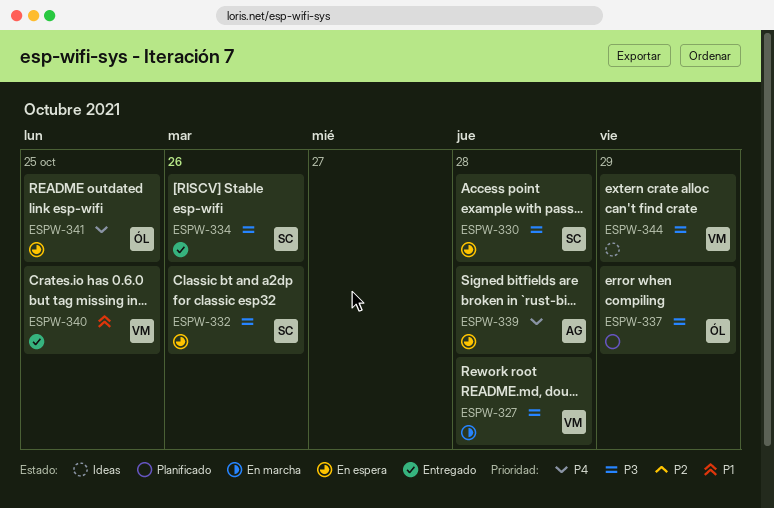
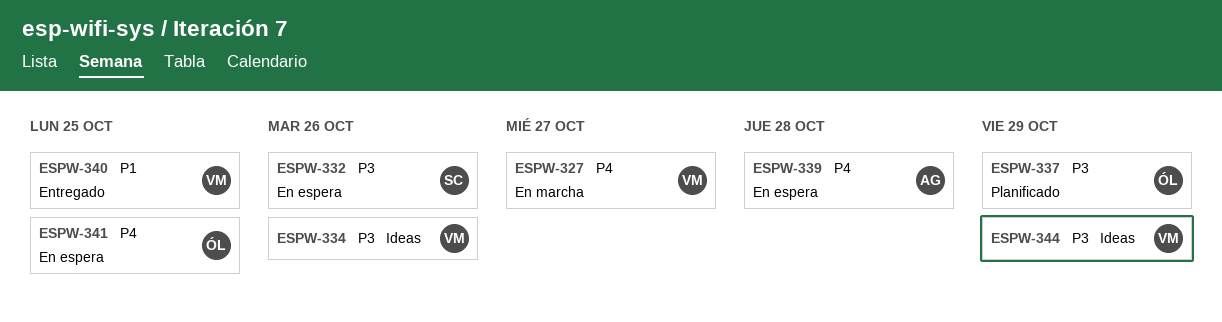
ESPW-327, priority: P3 -> P4
ESPW-327, due: Oct 28 -> Oct 27
ESPW-330: present -> none
ESPW-334, status: Entregado -> Ideas
ESPW-334, owner: SC -> VM

